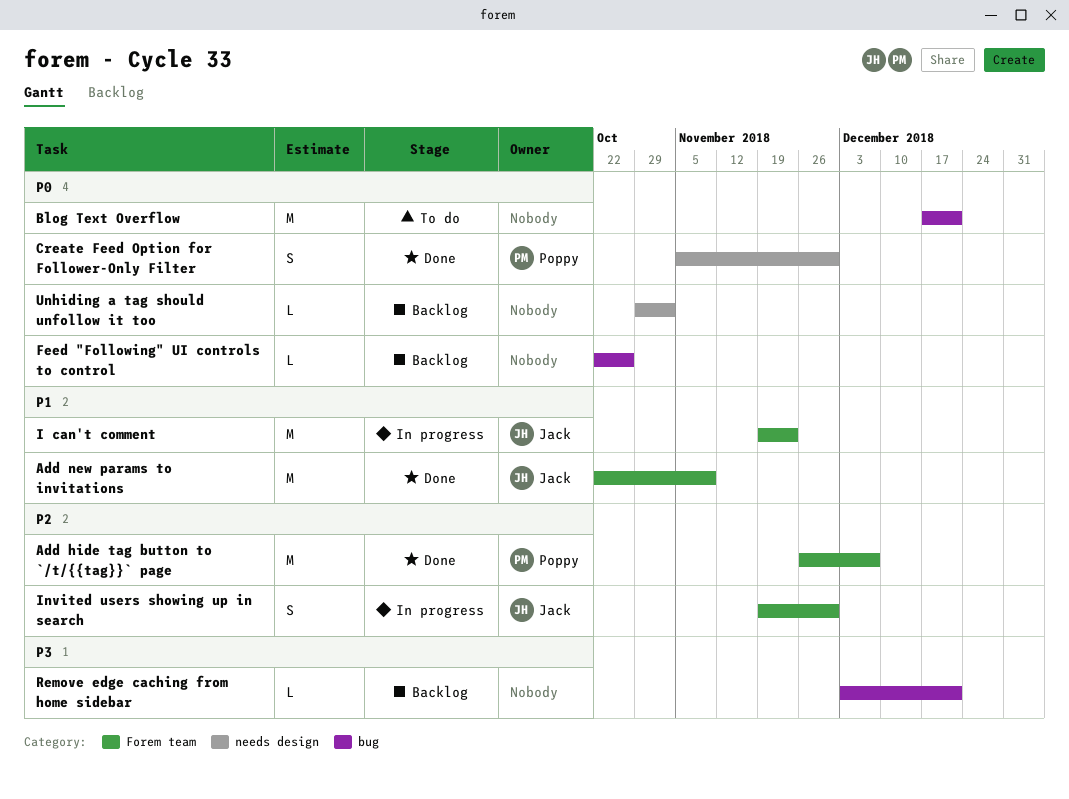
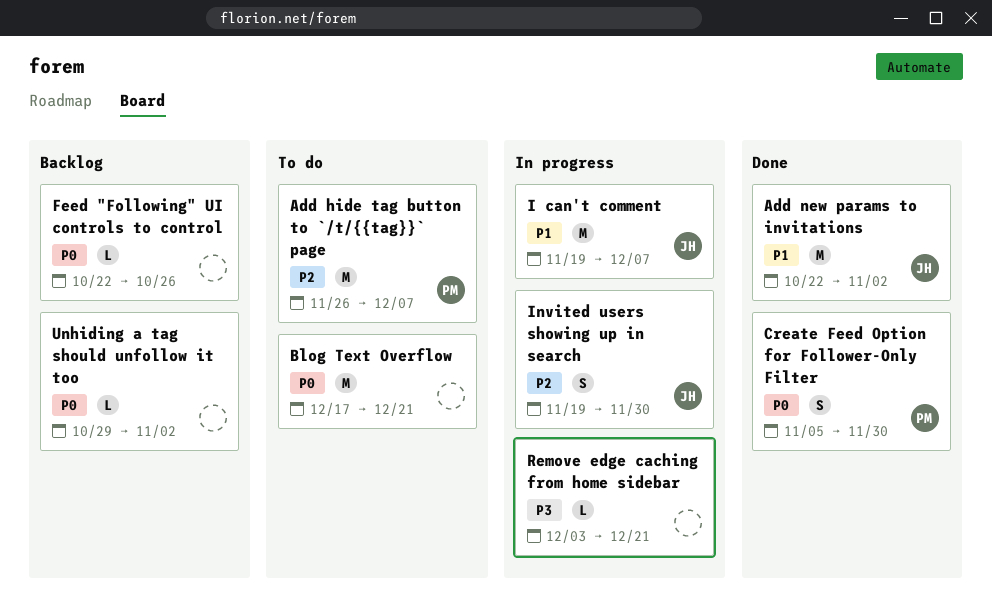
Add hide tag button to `/t/{{tag}}` page, status: Done -> To do
Add new params to invitations, due: Nov 9 -> Nov 2
I can't comment, due: Nov 23 -> Dec 7
Remove edge caching from home sidebar, status: Backlog -> In progress

